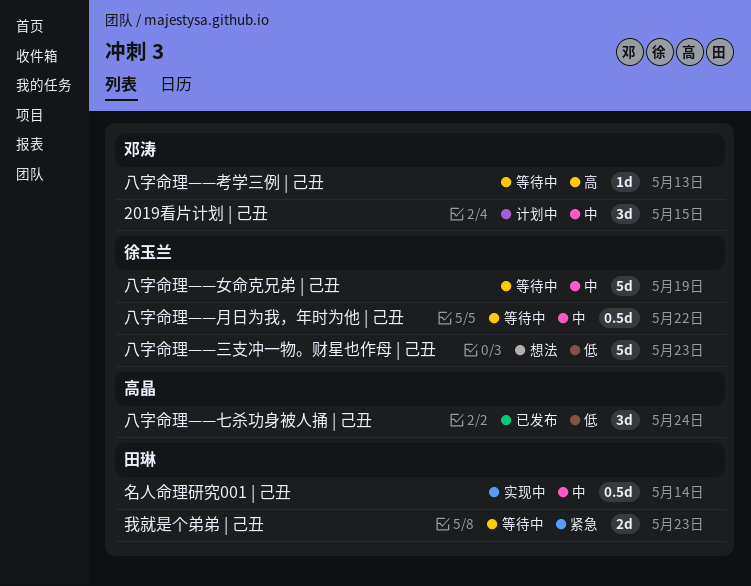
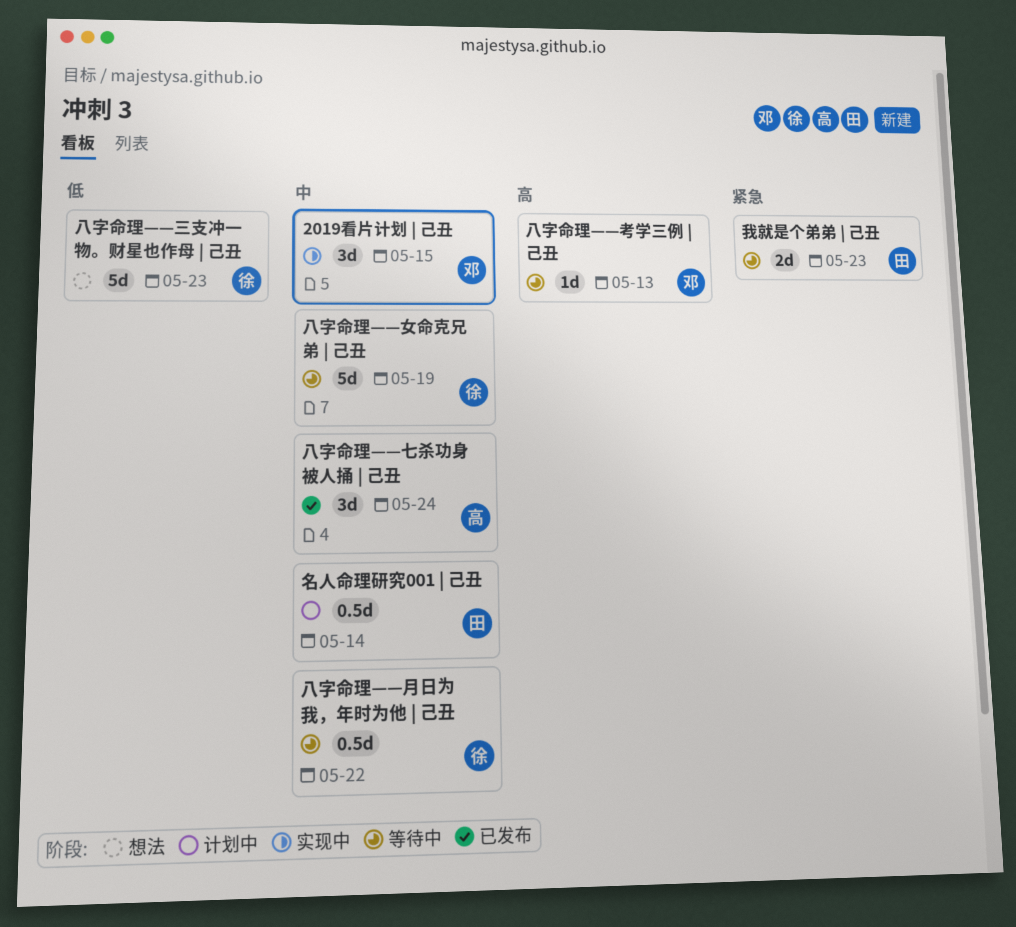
2019看片计划 | 己丑, status: 计划中 -> 实现中
八字命理——七杀功身被人捅 | 己丑, priority: 低 -> 中
名人命理研究001 | 己丑, status: 实现中 -> 计划中

